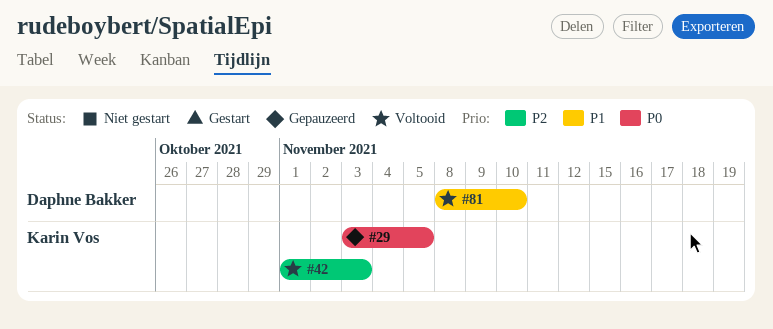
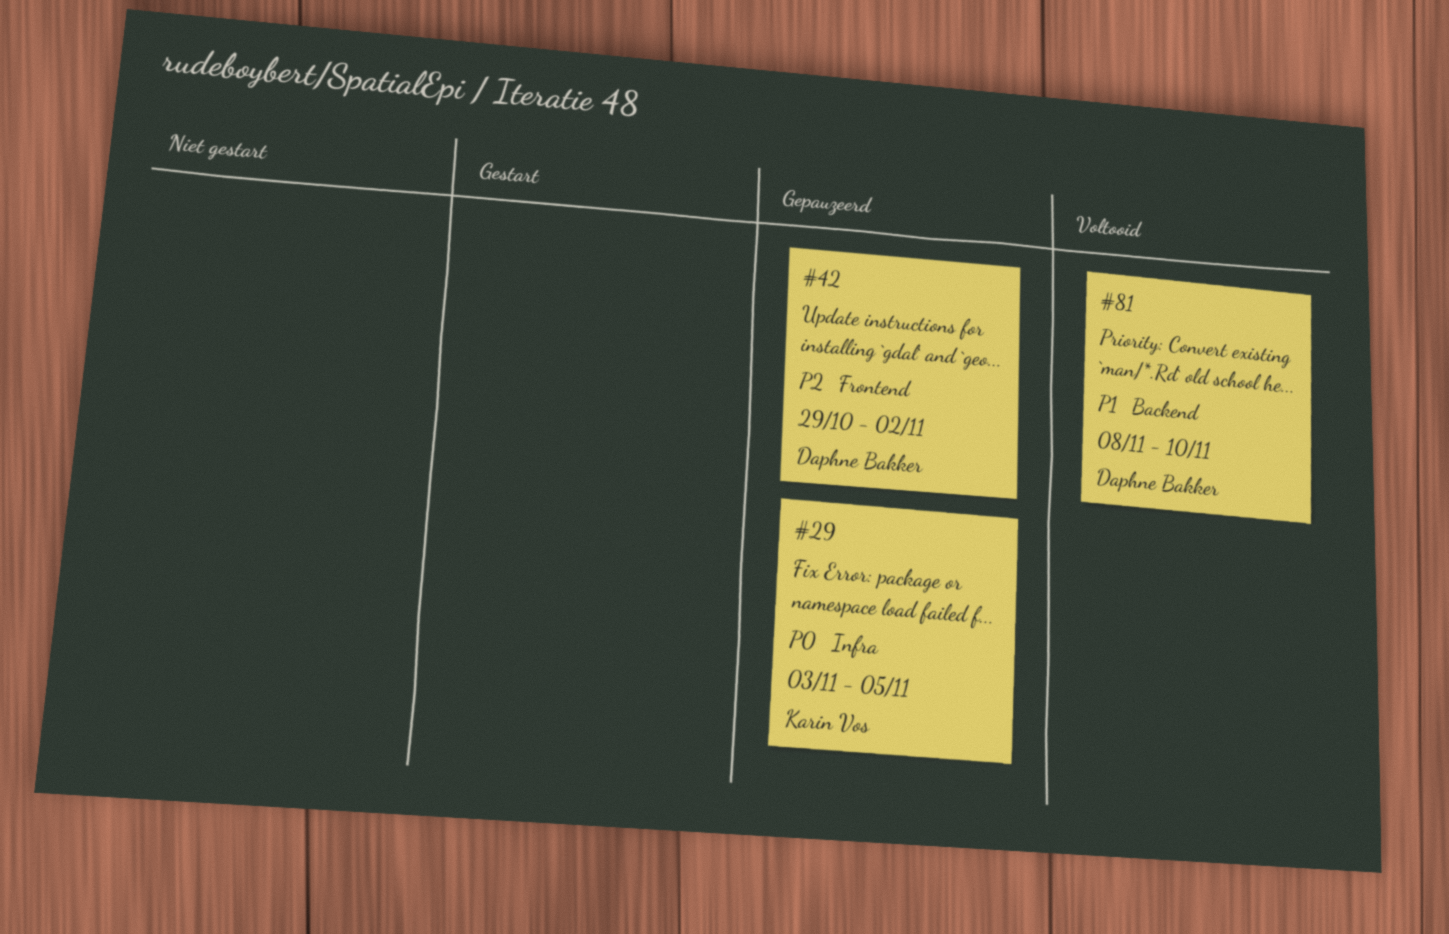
#42, status: Voltooid -> Gepauzeerd
#42, owner: Karin Vos -> Daphne Bakker
#42, start: Nov 1 -> Oct 29
#42, due: Nov 3 -> Nov 2

